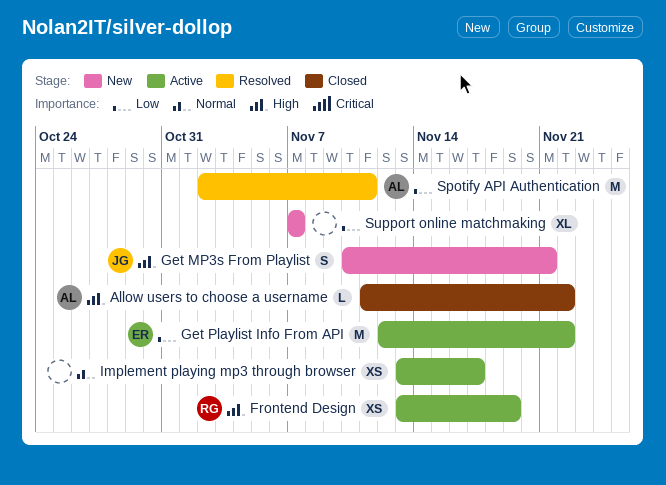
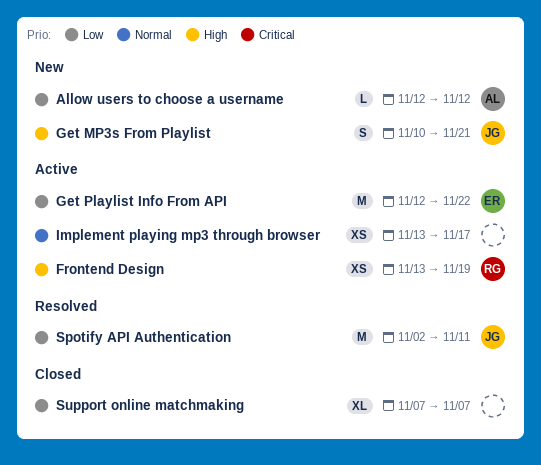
Allow users to choose a username, status: Closed -> New
Allow users to choose a username, priority: High -> Low
Allow users to choose a username, start: Nov 11 -> Nov 12
Allow users to choose a username, due: Nov 22 -> Nov 12
Spotify API Authentication, owner: AL -> JG
Support online matchmaking, status: New -> Closed

